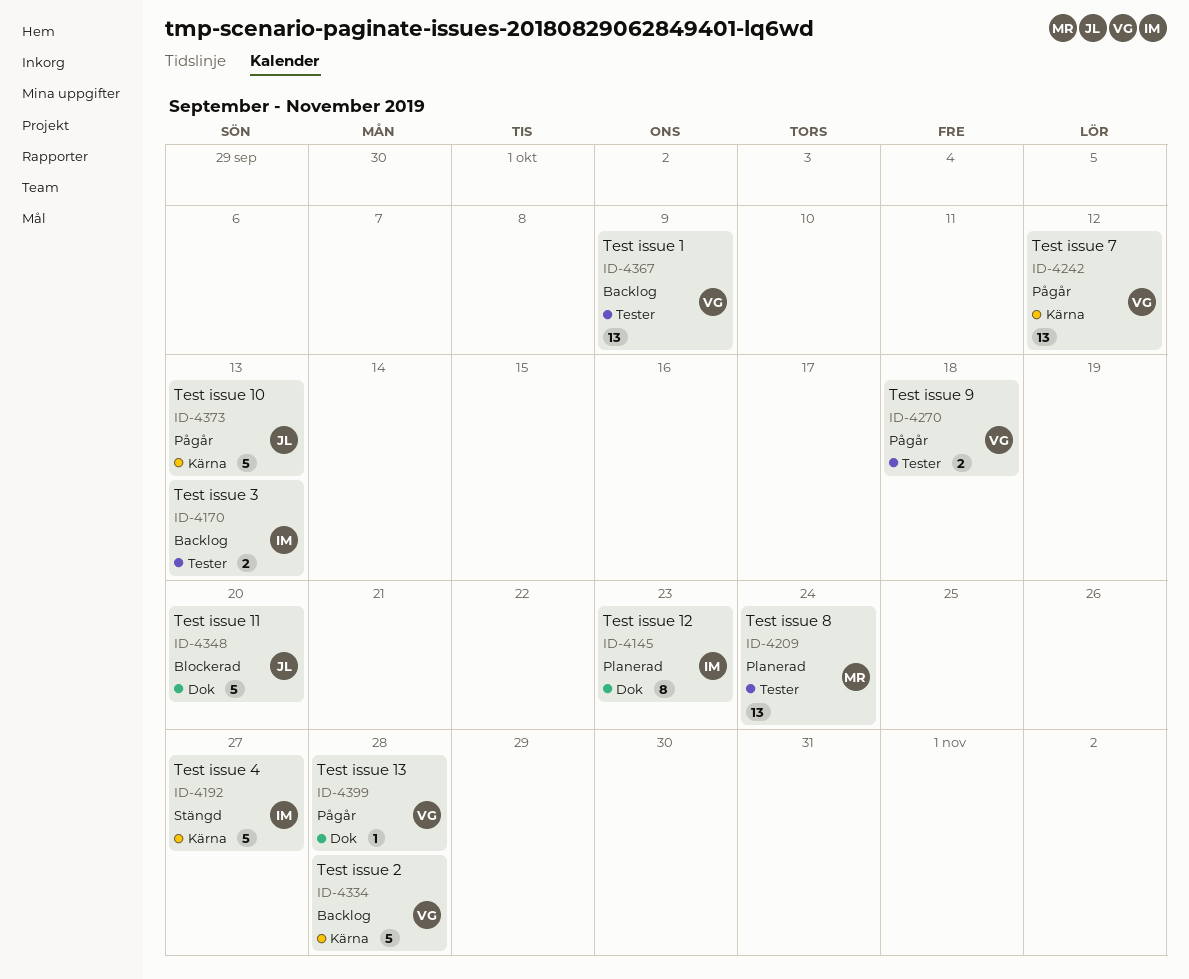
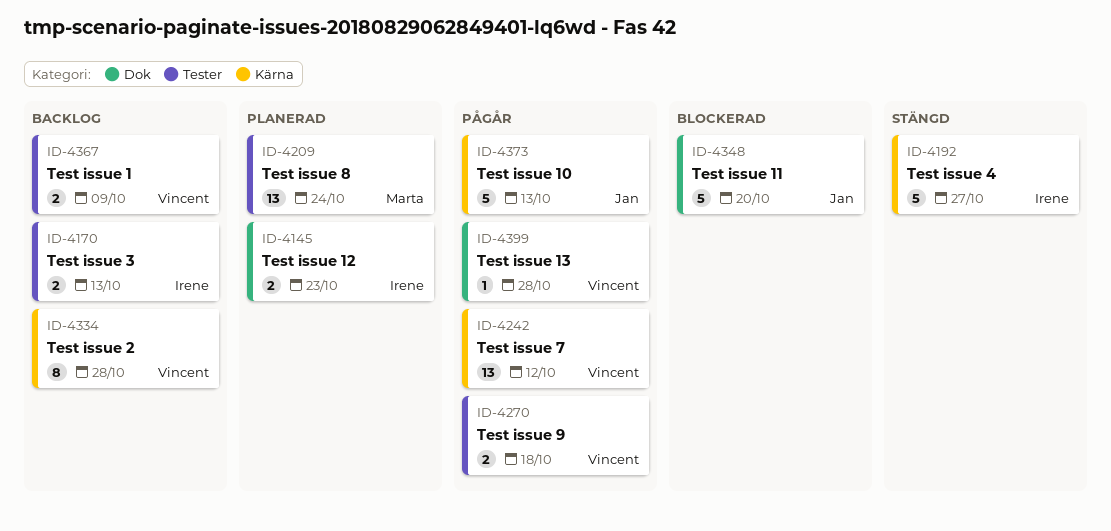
ID-4145, estimate: 8 -> 2
ID-4334, estimate: 5 -> 8
ID-4367, estimate: 13 -> 2

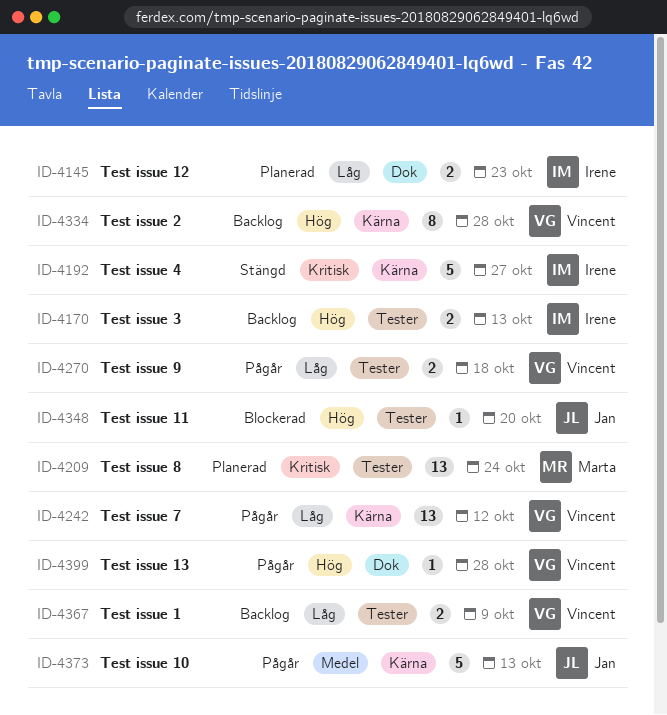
ID-4348, label: Dok -> Tester
ID-4348, estimate: 5 -> 1

